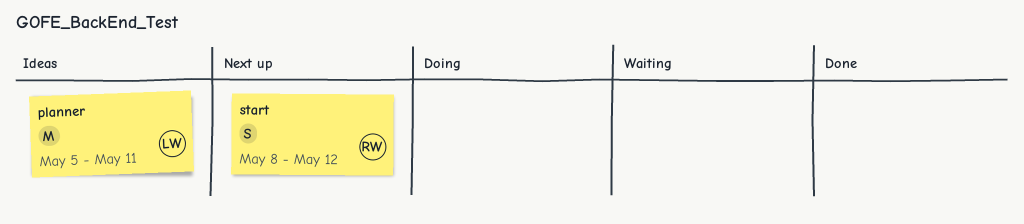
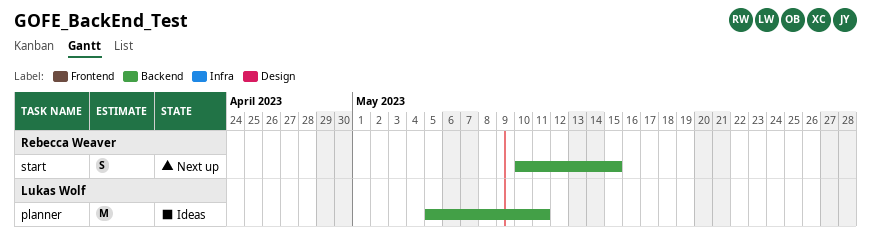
start, start: May 8 -> May 10
start, due: May 12 -> May 15

